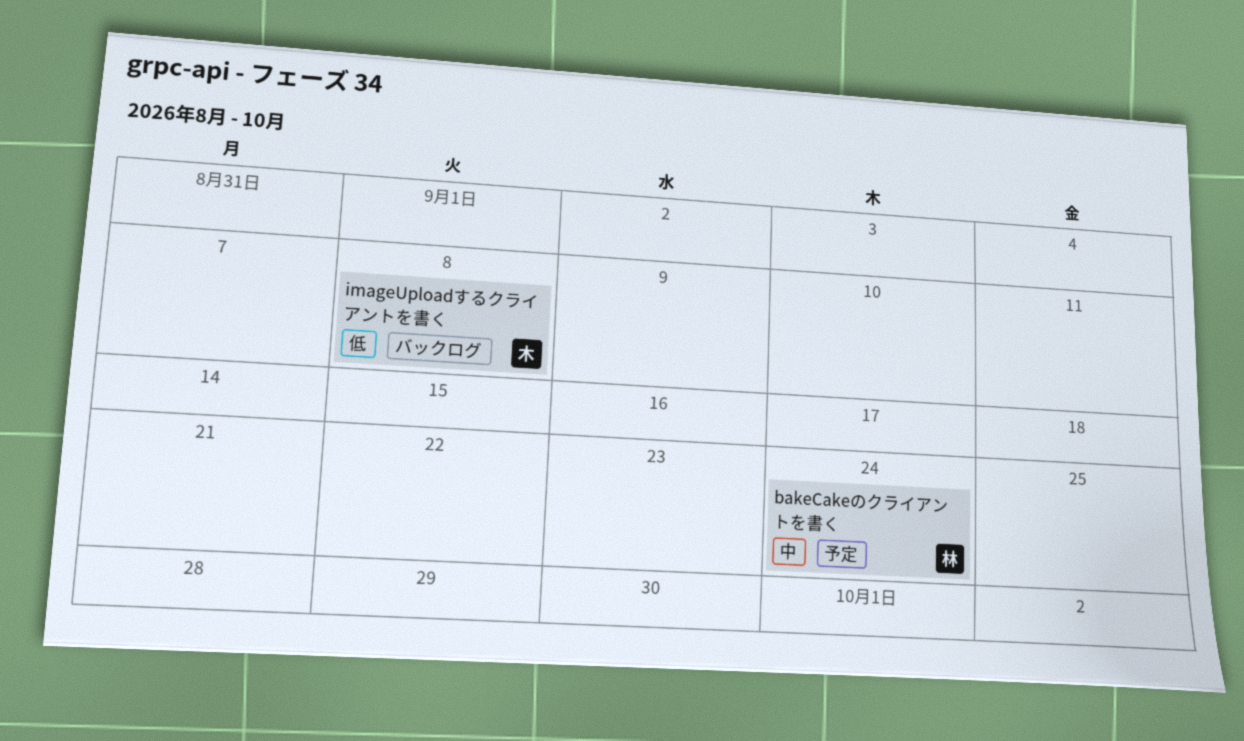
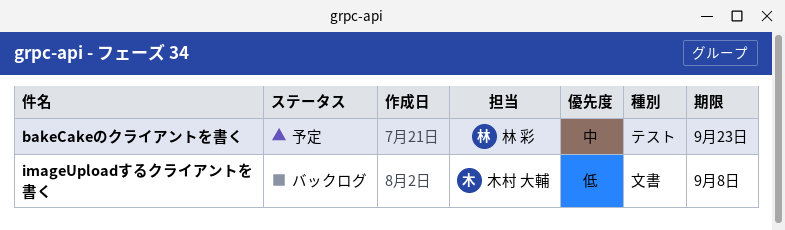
bakeCakeのクライアントを書く, due: Sep 24 -> Sep 23

